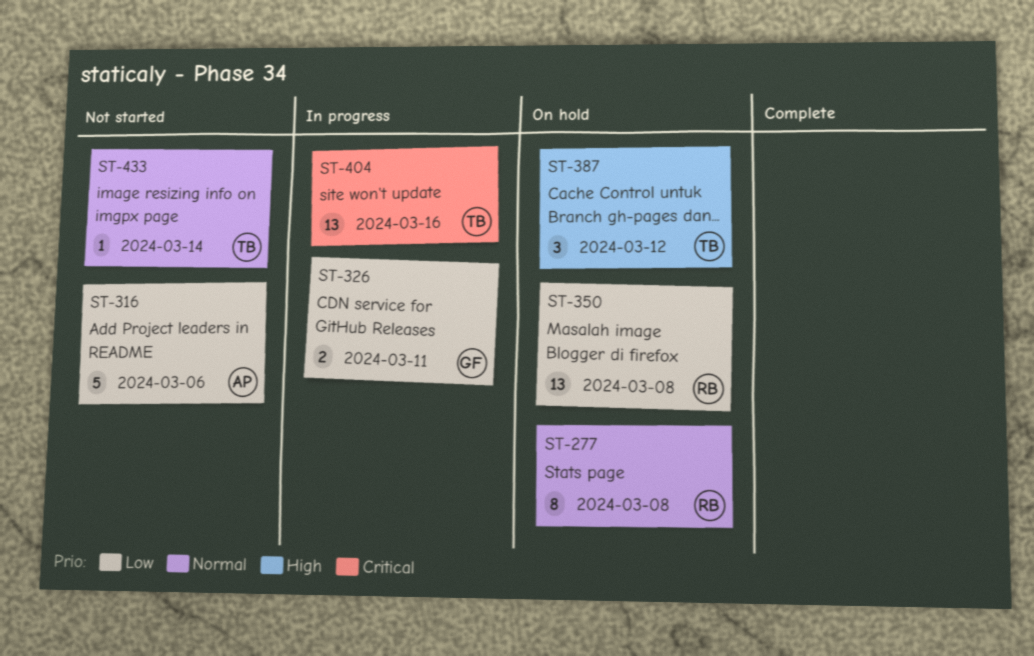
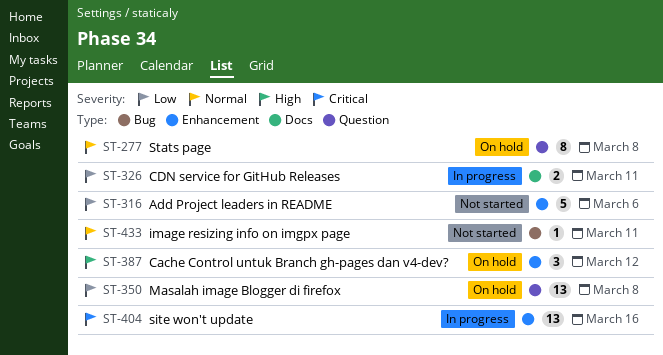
ST-433, due: Mar 14 -> Mar 11

